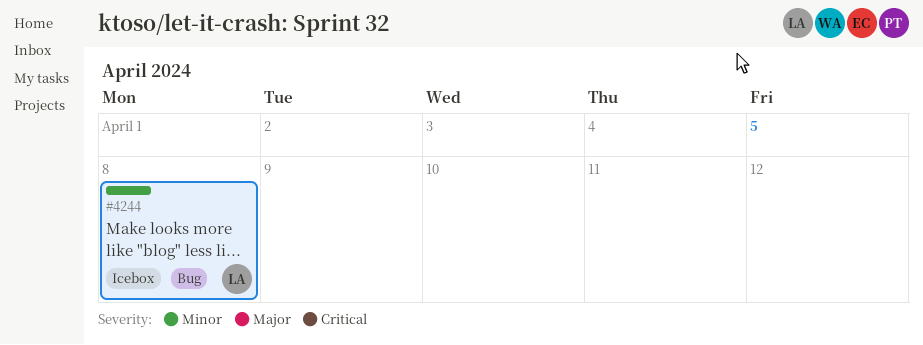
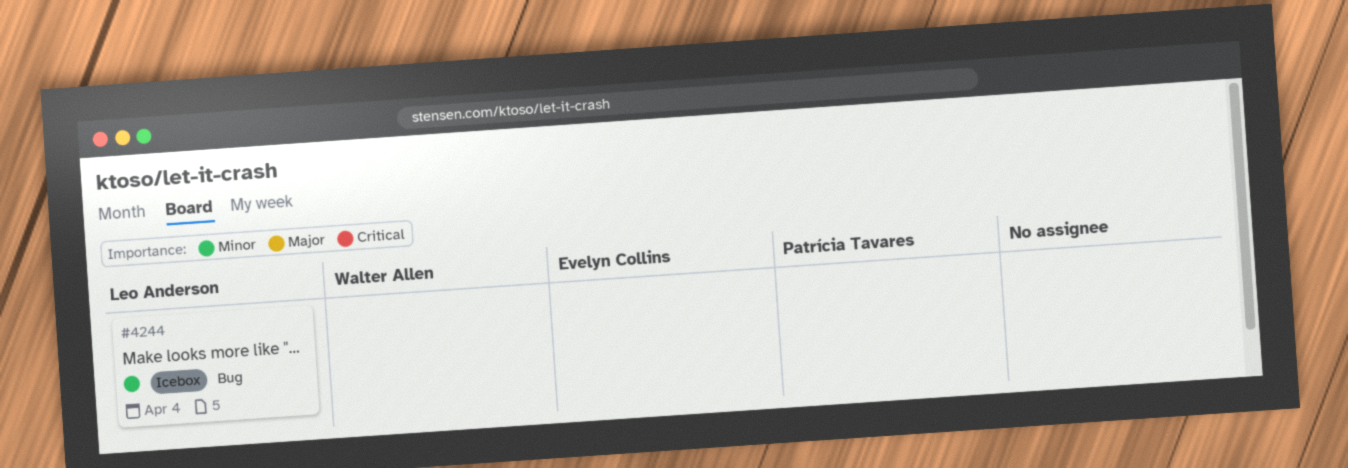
#4244, due: Apr 8 -> Apr 4

